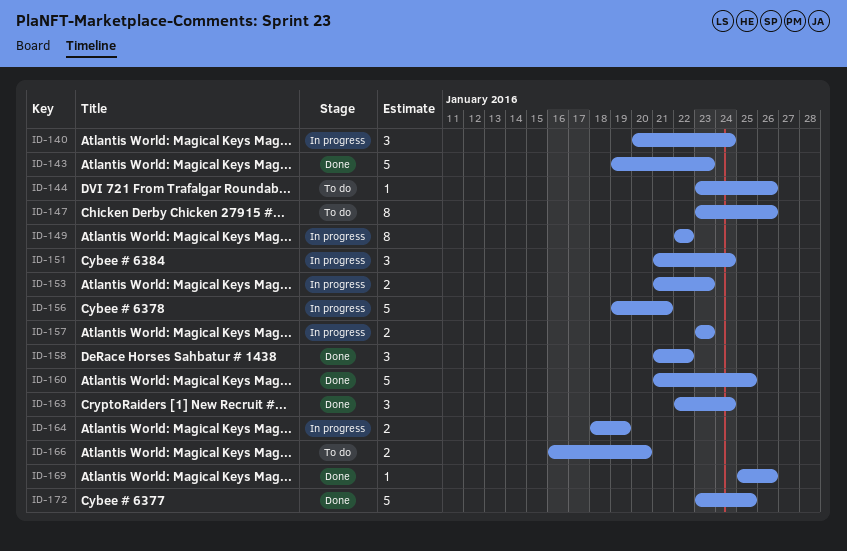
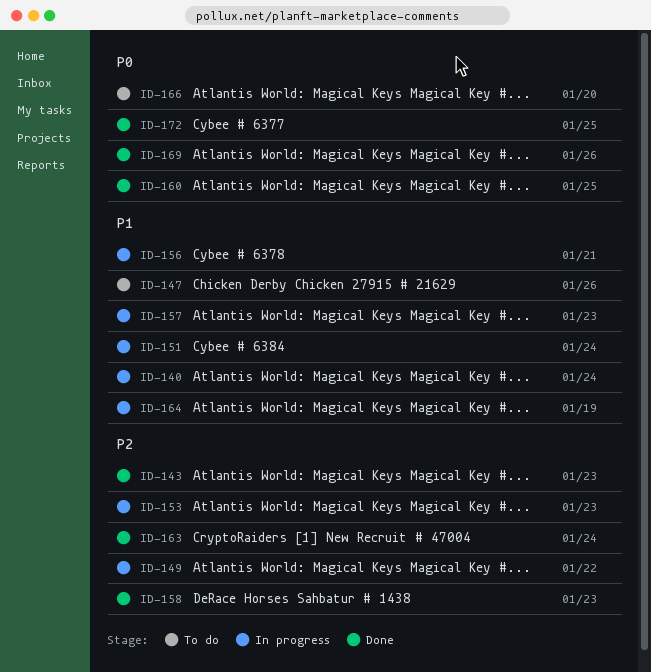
ID-144: present -> none
ID-158, due: Jan 22 -> Jan 23

